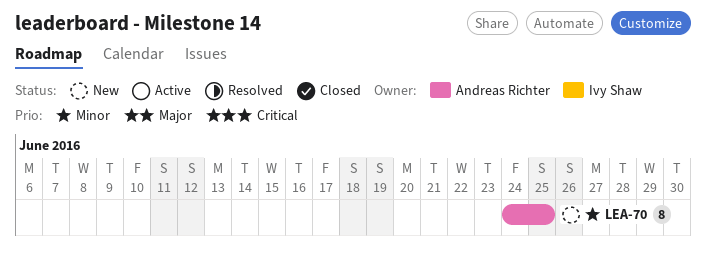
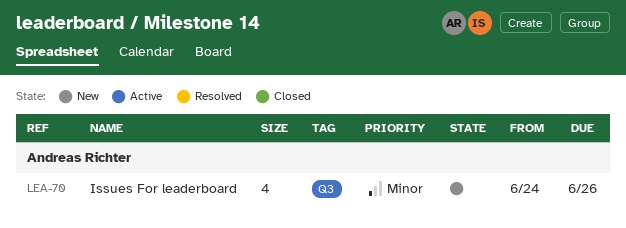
LEA-70, estimate: 8 -> 4
LEA-70, due: Jun 25 -> Jun 26

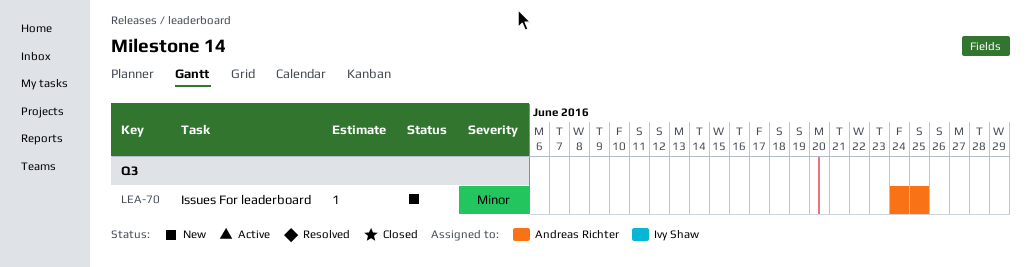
LEA-70, estimate: 4 -> 1
LEA-70, due: Jun 26 -> Jun 25

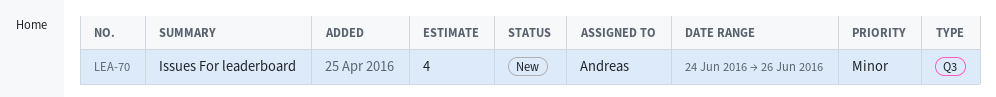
LEA-70, estimate: 1 -> 4
LEA-70, due: Jun 25 -> Jun 26

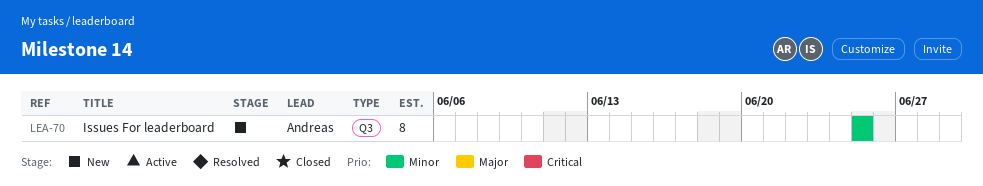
LEA-70, estimate: 4 -> 8
LEA-70, start: Jun 24 -> Jun 25
LEA-70, due: Jun 26 -> Jun 25

